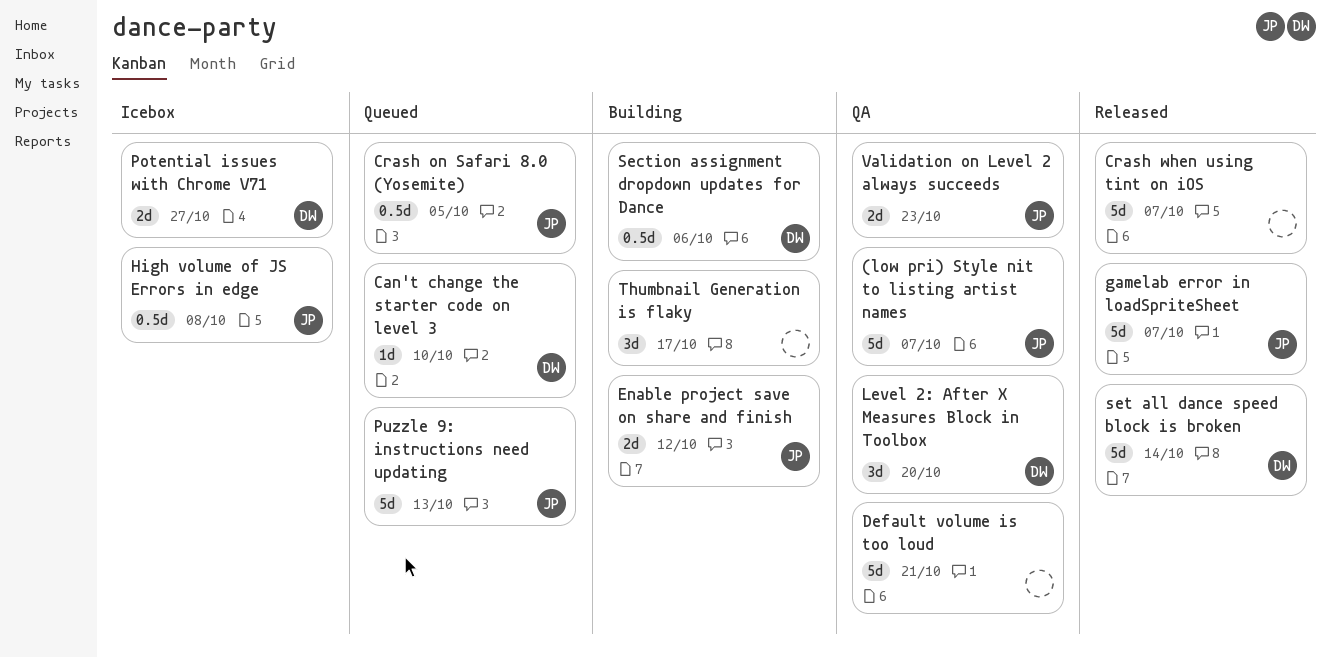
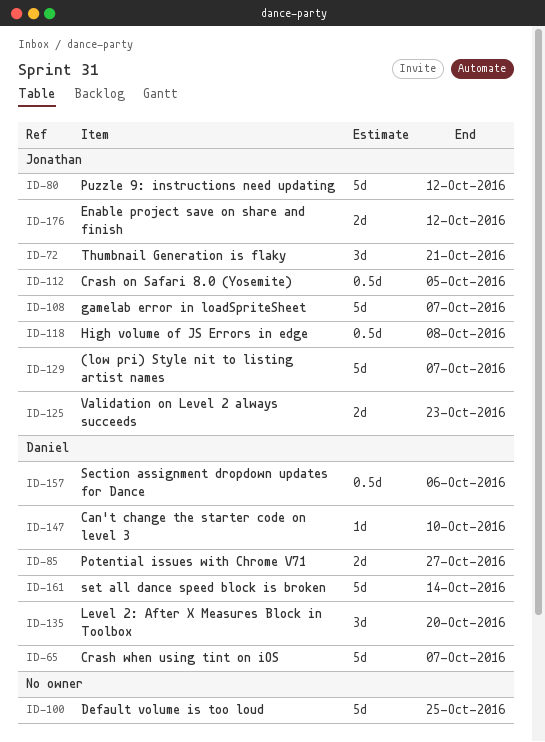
Crash when using tint on iOS, owner: none -> Daniel
Default volume is too loud, due: Oct 21 -> Oct 25
Puzzle 9: instructions need updating, due: Oct 13 -> Oct 12
Thumbnail Generation is flaky, owner: none -> Jonathan
Thumbnail Generation is flaky, due: Oct 17 -> Oct 21

